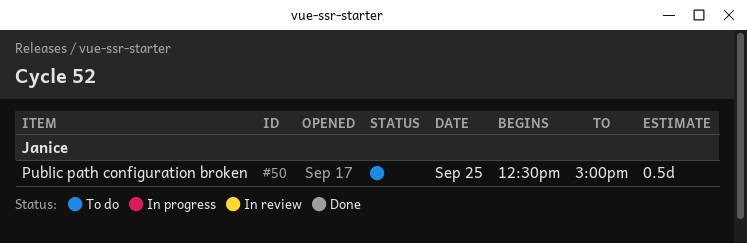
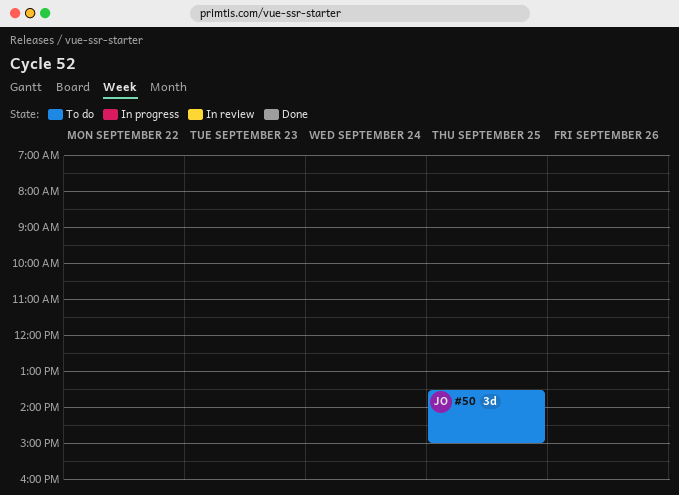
#50, estimate: 0.5d -> 3d
#50, begins: 12:30 -> 13:30

